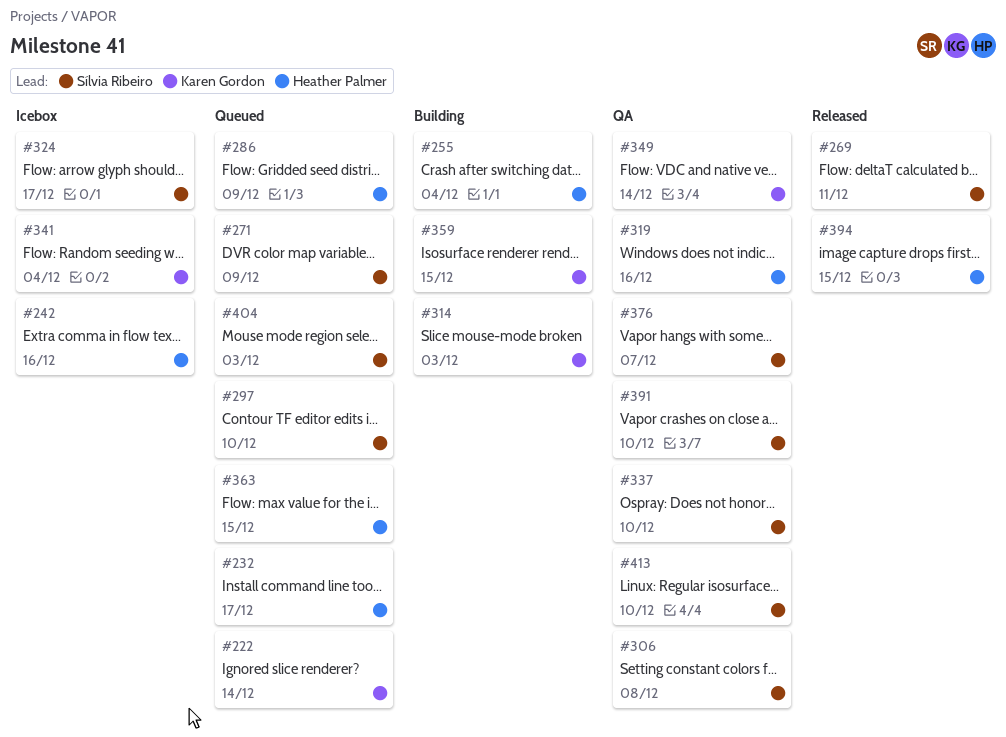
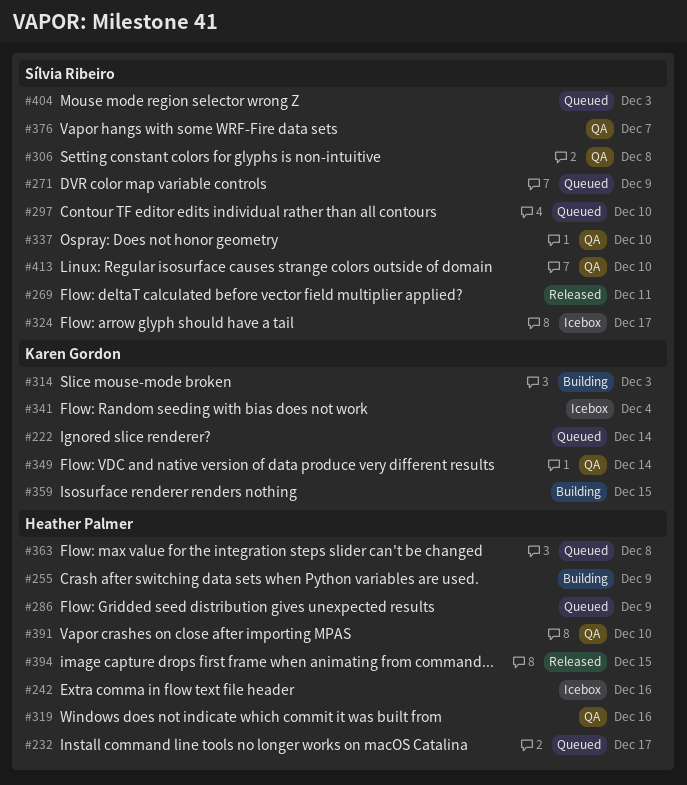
#255, due: Dec 4 -> Dec 9
#363, due: Dec 15 -> Dec 8
#391, owner: Sílvia Ribeiro -> Heather Palmer

